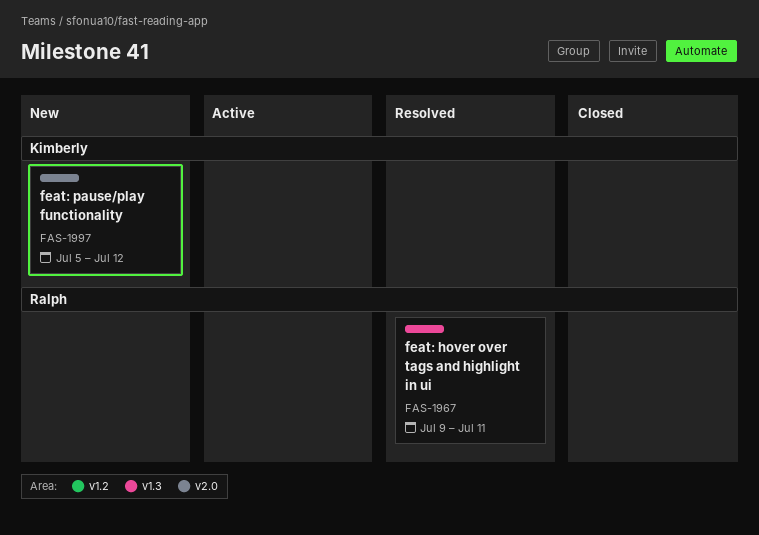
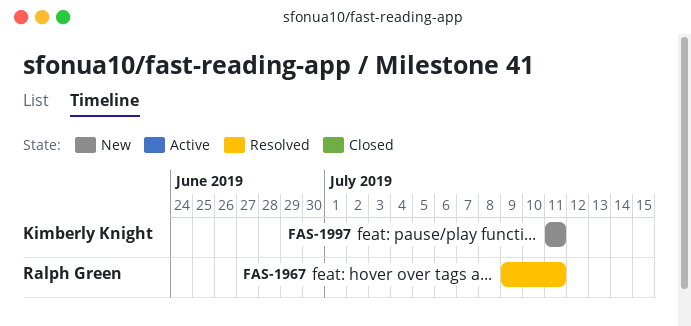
FAS-1997, start: Jul 5 -> Jul 11
FAS-1997, due: Jul 12 -> Jul 11

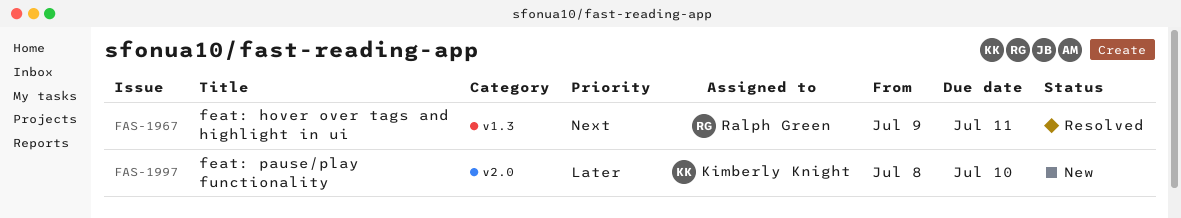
FAS-1997, start: Jul 11 -> Jul 8
FAS-1997, due: Jul 11 -> Jul 10

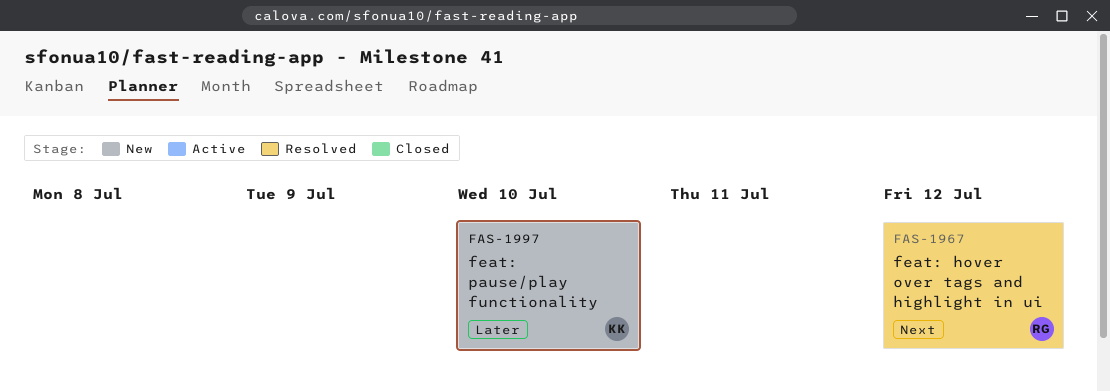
FAS-1967, due: Jul 11 -> Jul 12

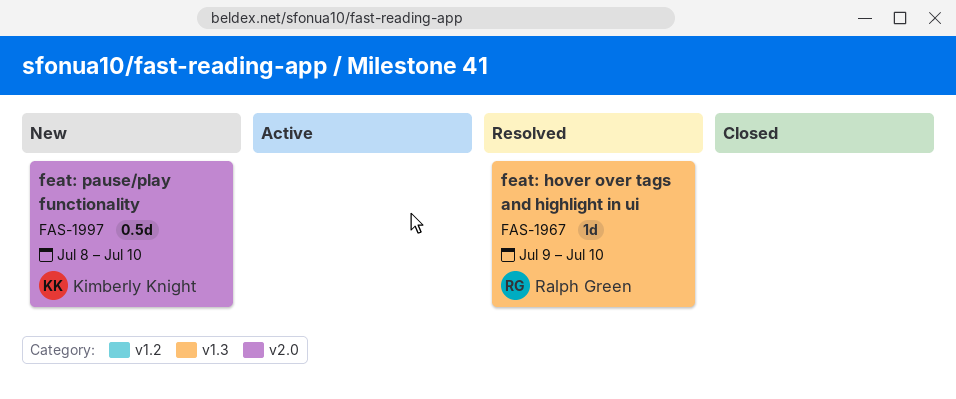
FAS-1967, due: Jul 12 -> Jul 10

